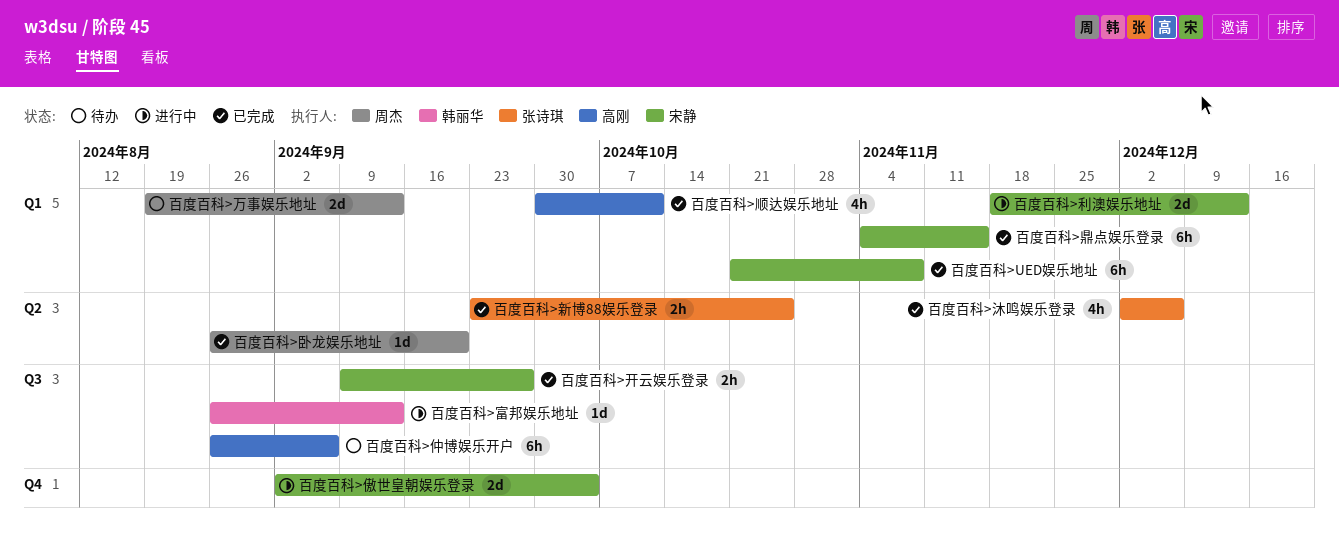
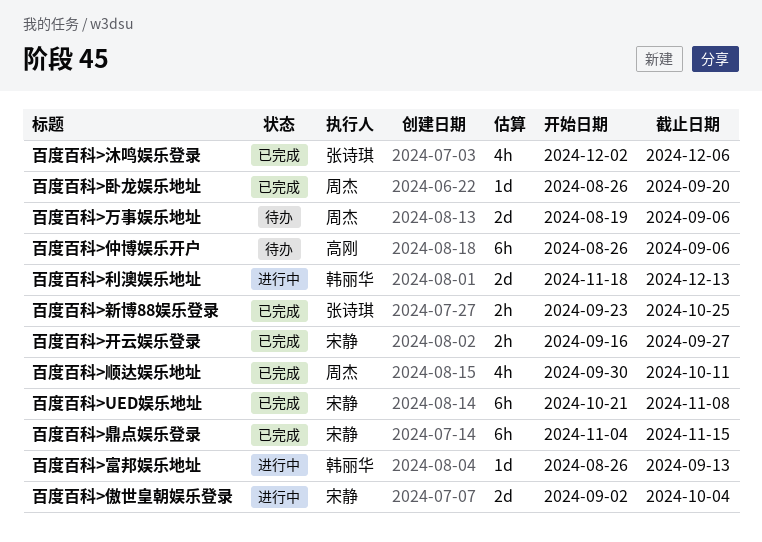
百度百科>万事娱乐地址, due: Sep 13 -> Sep 6
百度百科>利澳娱乐地址, owner: 宋静 -> 韩丽华
百度百科>开云娱乐登录, start: Sep 9 -> Sep 16
百度百科>顺达娱乐地址, owner: 高刚 -> 周杰

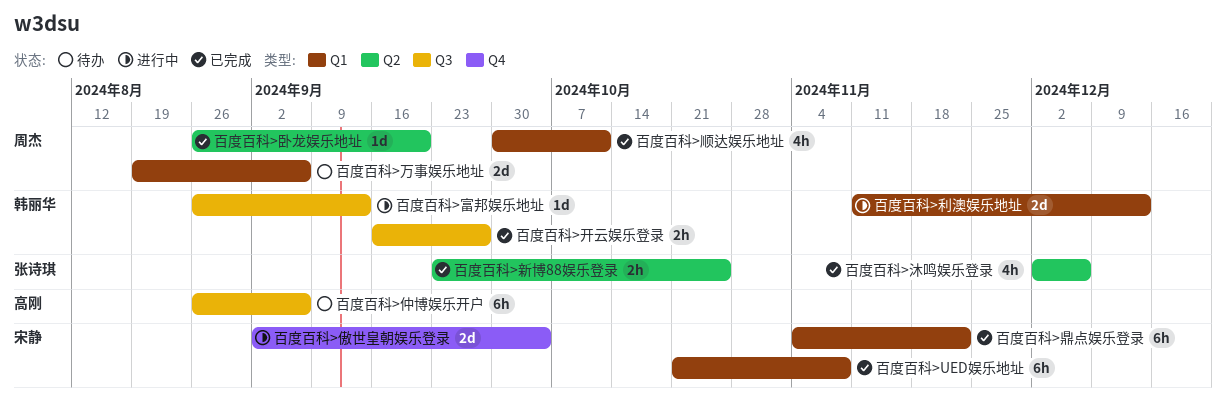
百度百科>利澳娱乐地址, start: Nov 18 -> Nov 11
百度百科>开云娱乐登录, owner: 宋静 -> 韩丽华
百度百科>鼎点娱乐登录, due: Nov 15 -> Nov 22

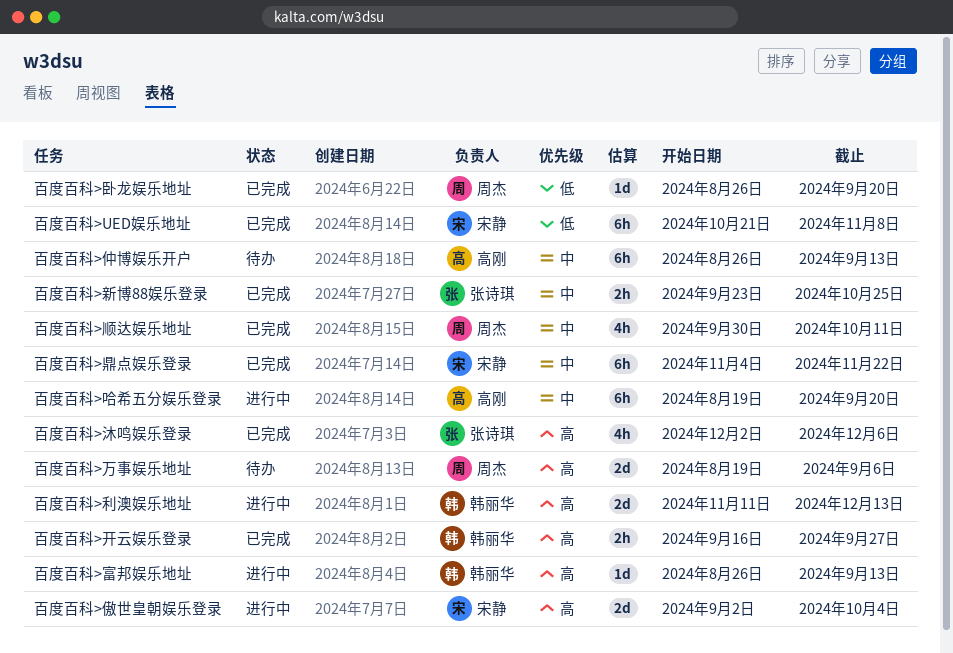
百度百科>仲博娱乐开户, due: Sep 6 -> Sep 13
百度百科>哈希五分娱乐登录: none -> present

